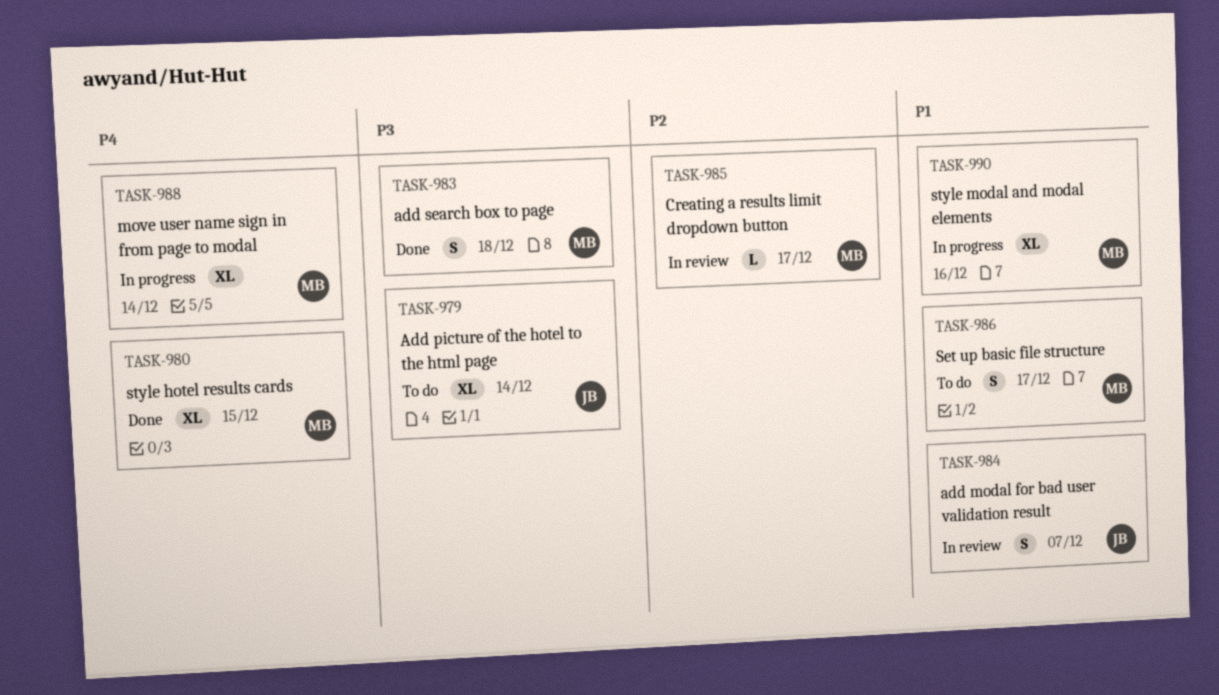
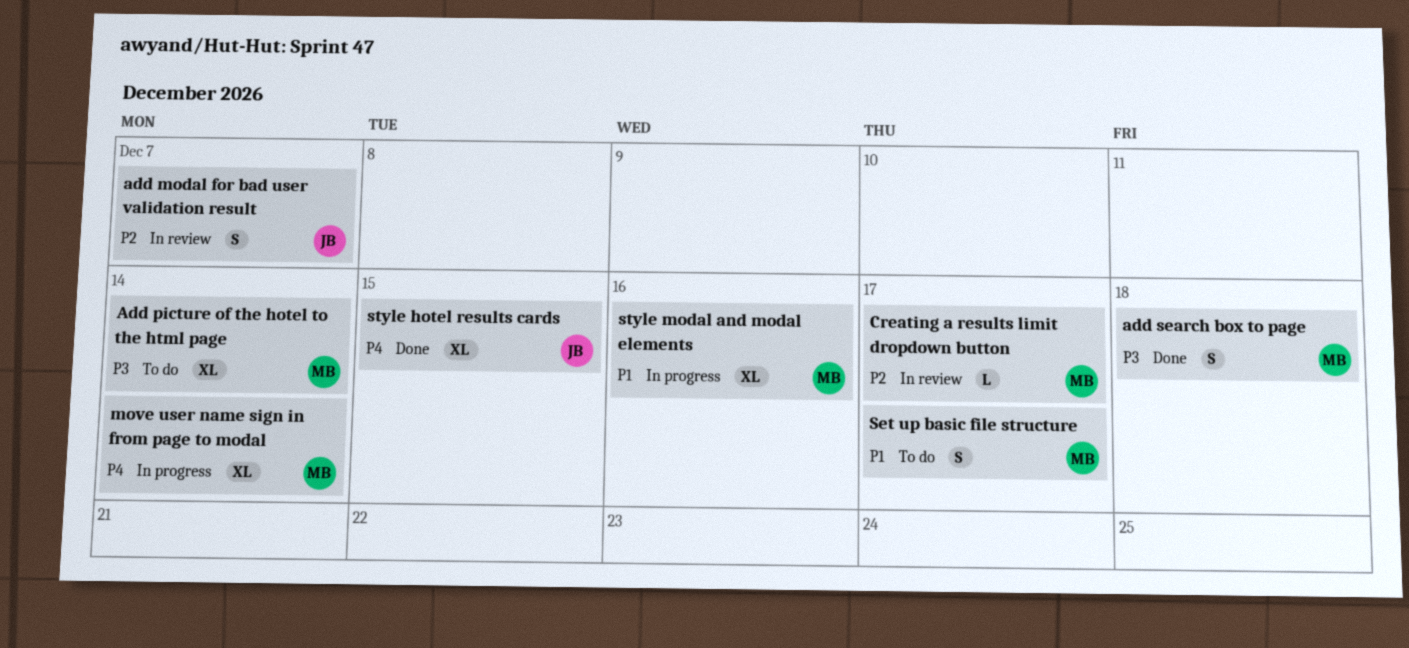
add modal for bad user validation result, priority: P1 -> P2
Add picture of the hotel to the html page, owner: JB -> MB
style hotel results cards, owner: MB -> JB

